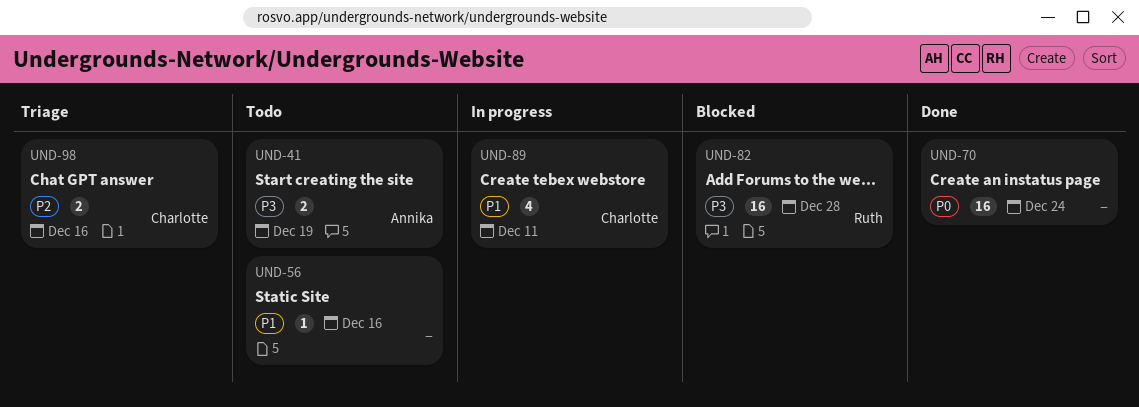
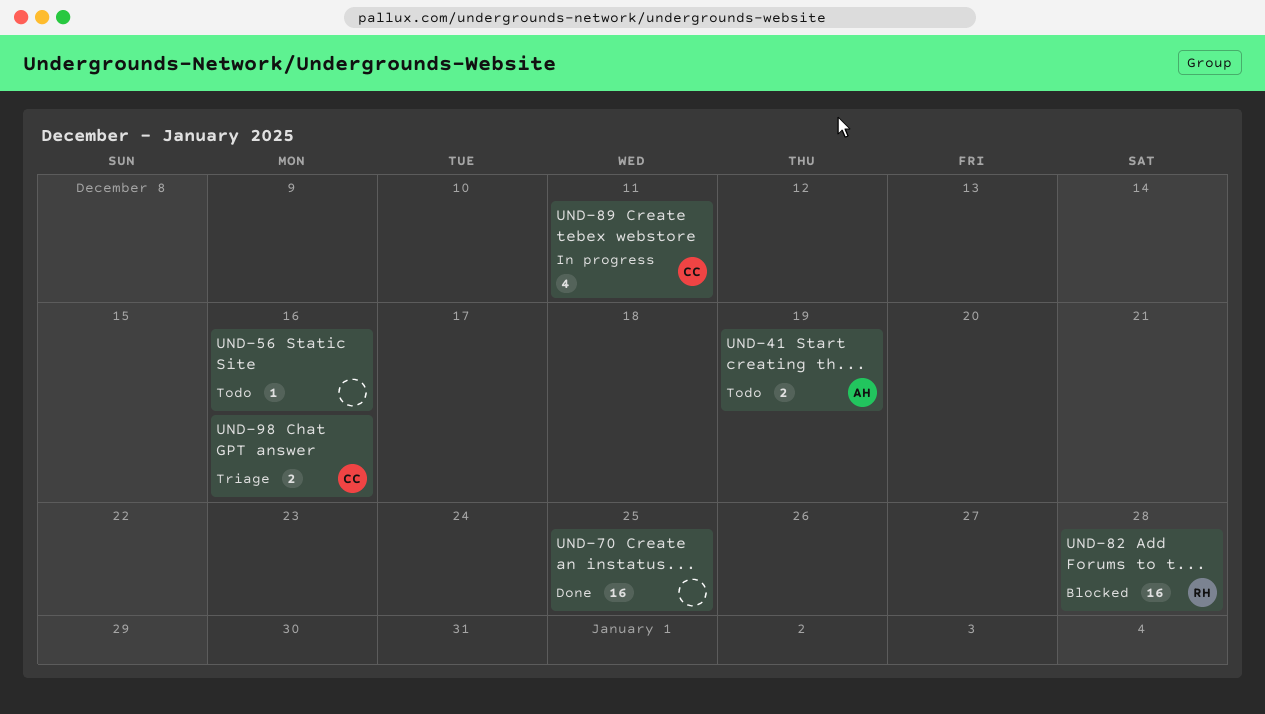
UND-70, due: Dec 24 -> Dec 25

